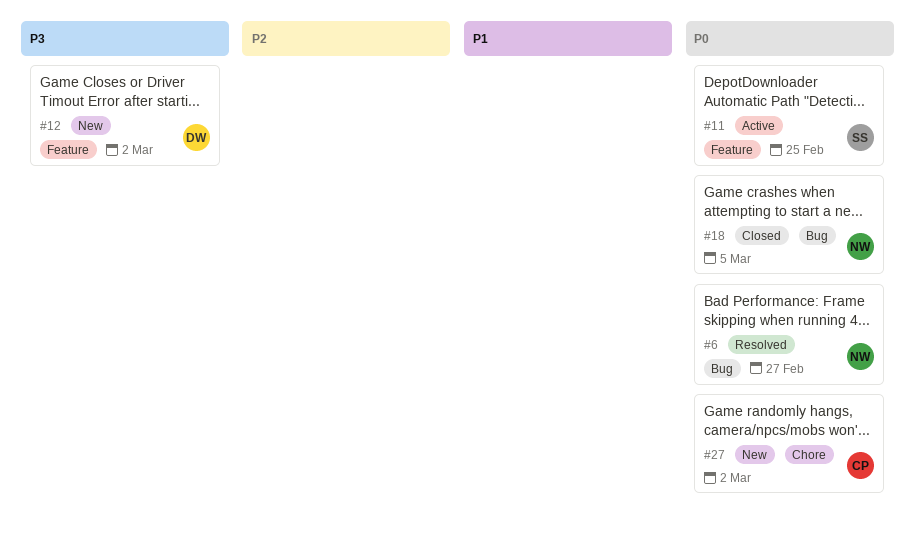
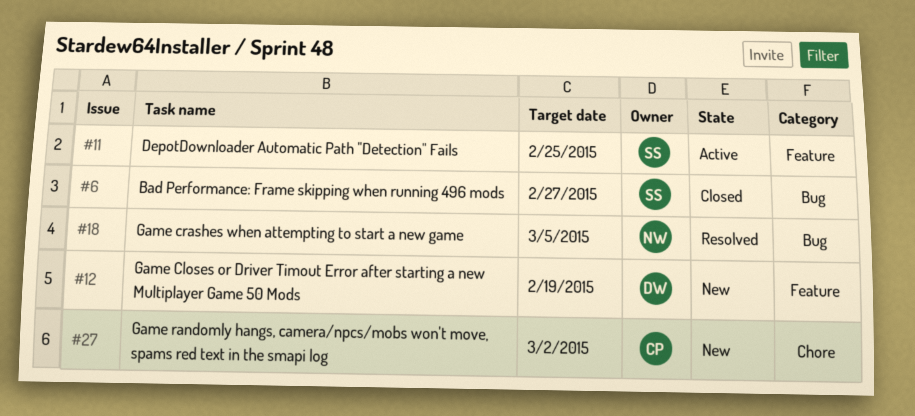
#6, status: Resolved -> Closed
#6, owner: NW -> SS
#12, due: Mar 2 -> Feb 19
#18, status: Closed -> Resolved

